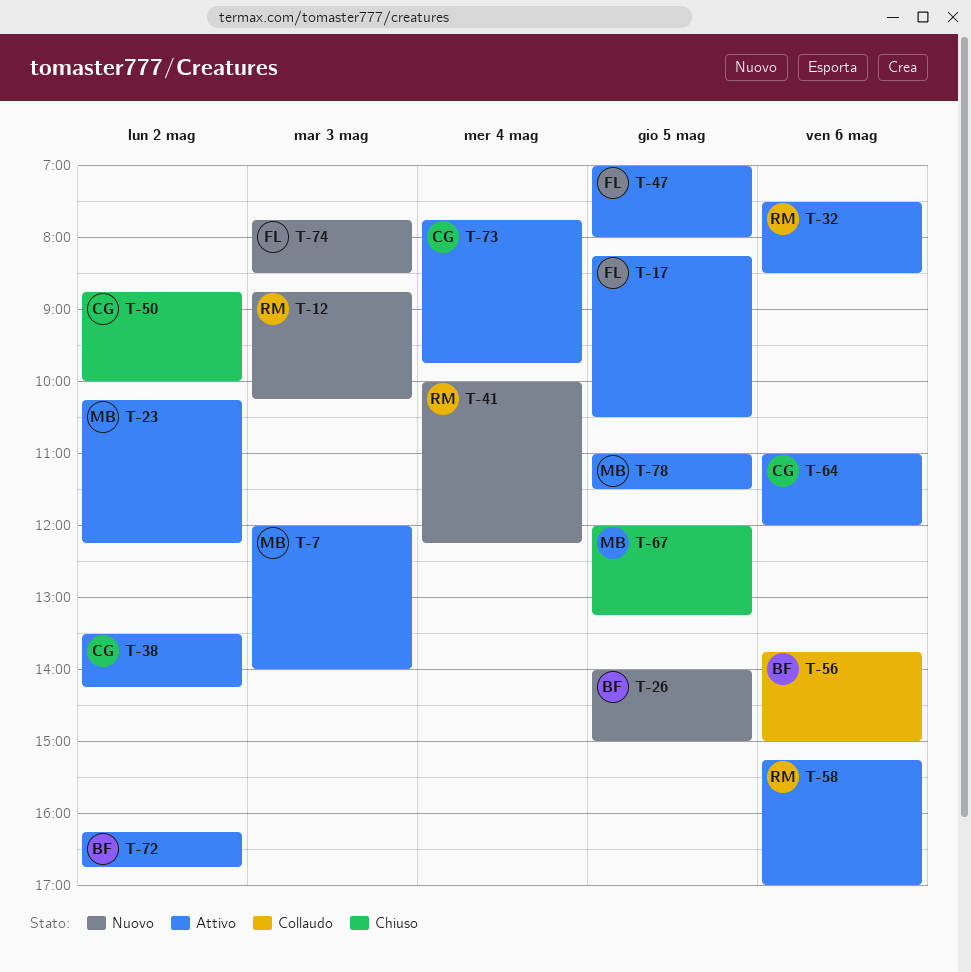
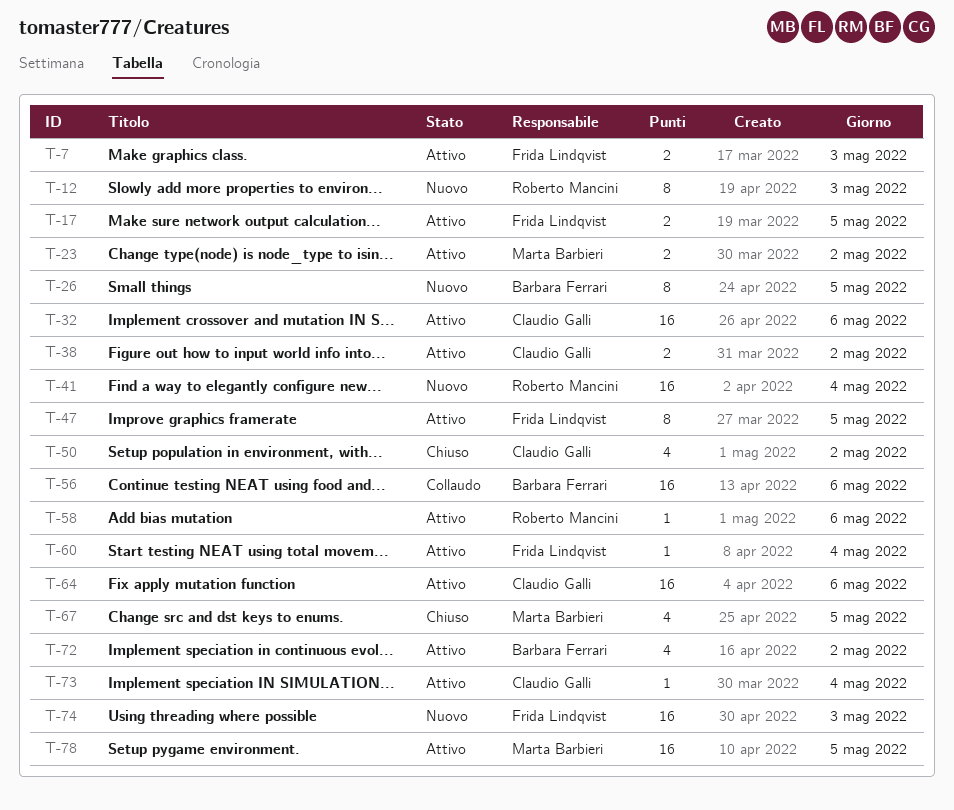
T-7, owner: Marta Barbieri -> Frida Lindqvist
T-32, owner: Roberto Mancini -> Claudio Galli
T-60: none -> present

